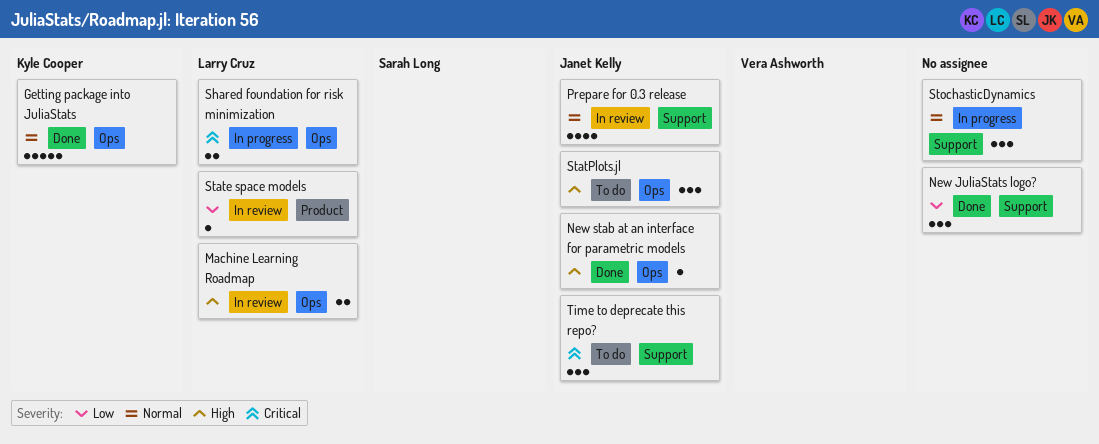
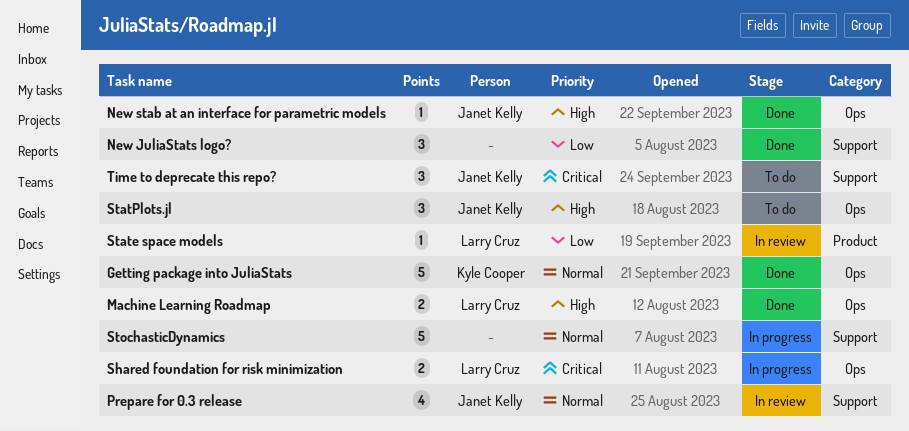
Machine Learning Roadmap, status: In review -> Done
StochasticDynamics, estimate: 3 -> 5

